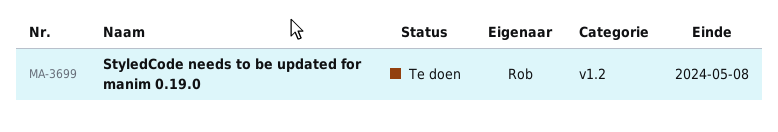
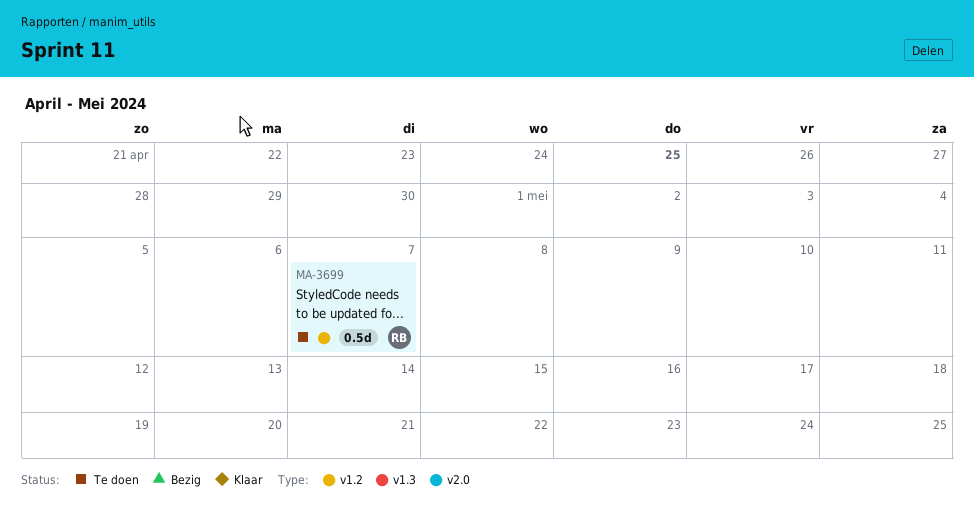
MA-3699, due: May 8 -> May 7

